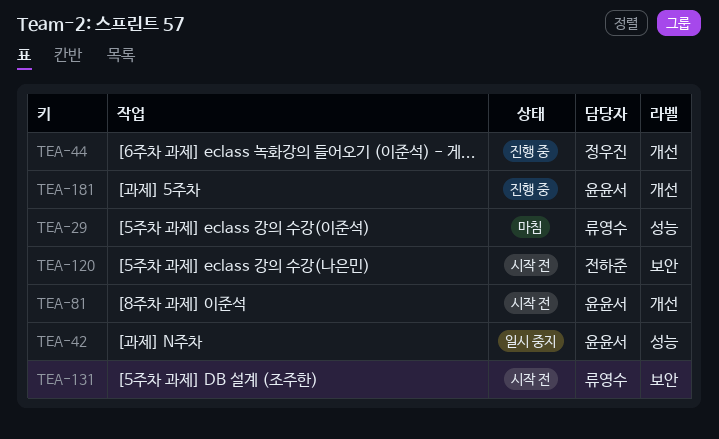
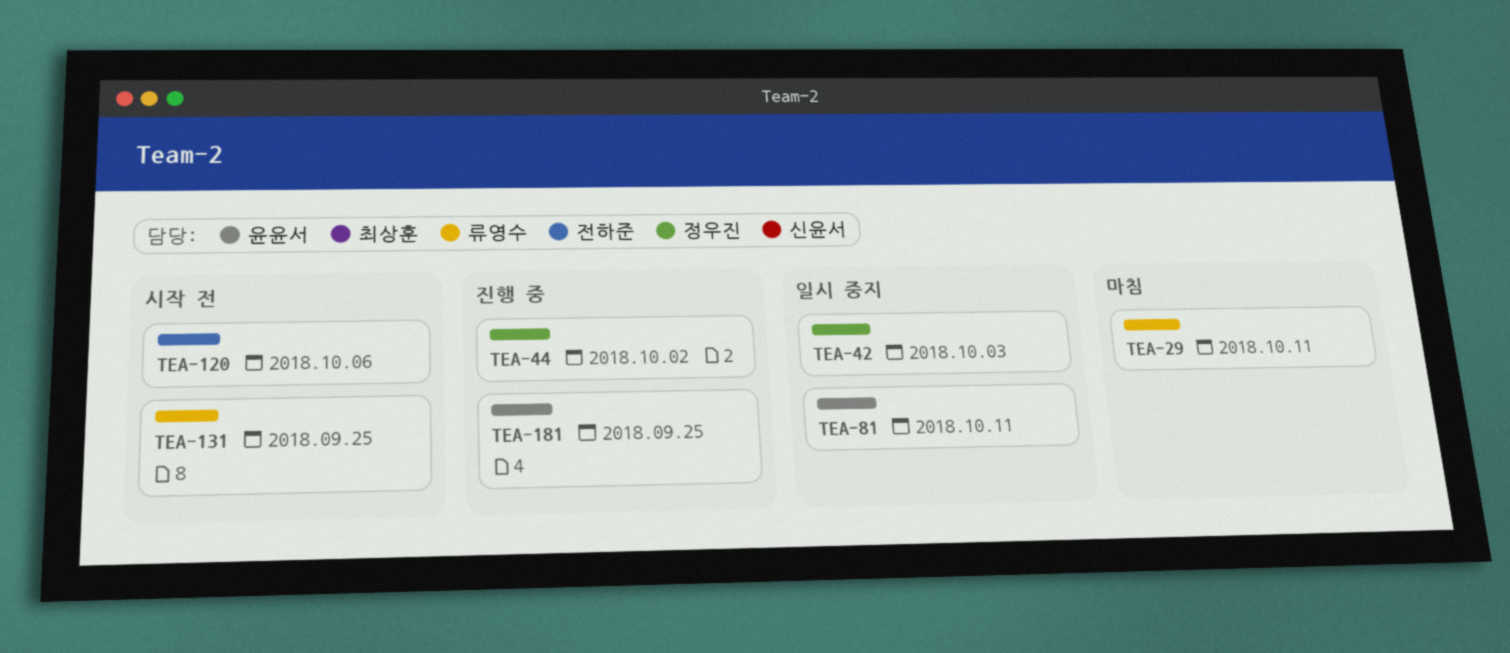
TEA-42, owner: 윤윤서 -> 정우진
TEA-81, status: 시작 전 -> 일시 중지

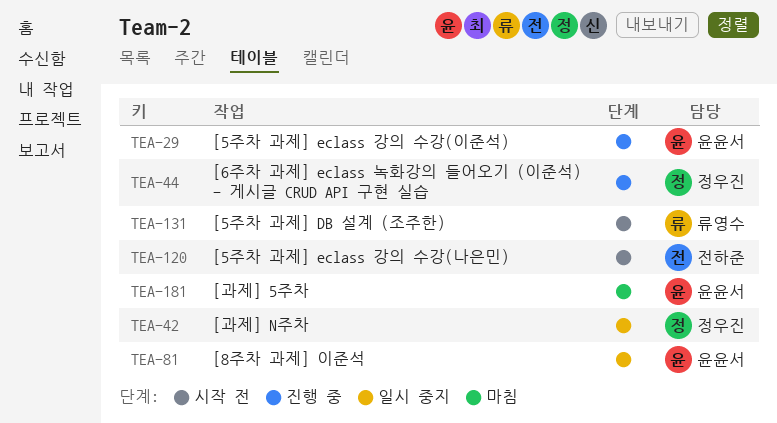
TEA-29, status: 마침 -> 진행 중
TEA-29, owner: 류영수 -> 윤윤서
TEA-181, status: 진행 중 -> 마침

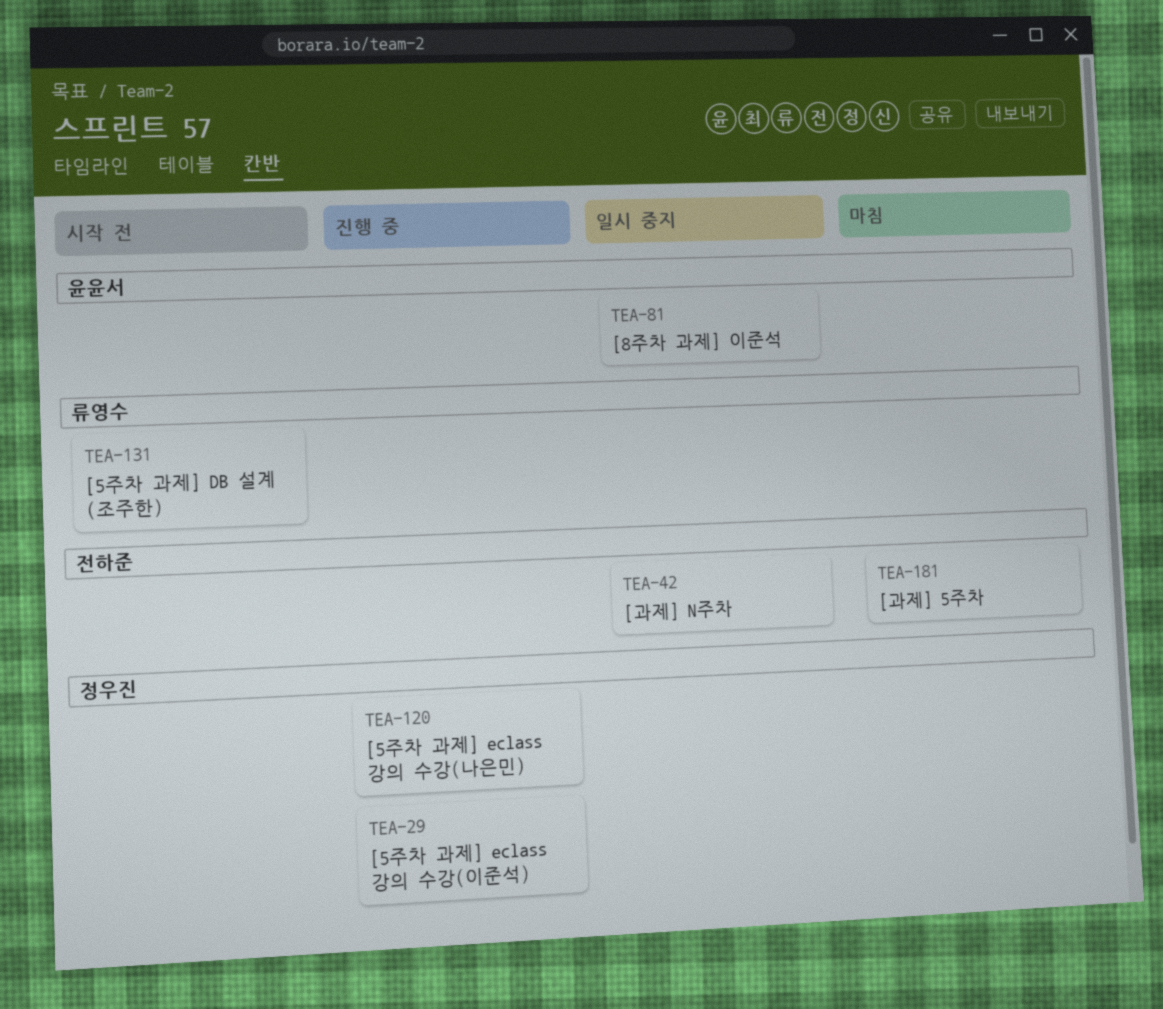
TEA-29, owner: 윤윤서 -> 정우진
TEA-42, owner: 정우진 -> 전하준
TEA-44: present -> none
TEA-120, status: 시작 전 -> 진행 중
TEA-120, owner: 전하준 -> 정우진
TEA-181, owner: 윤윤서 -> 전하준

